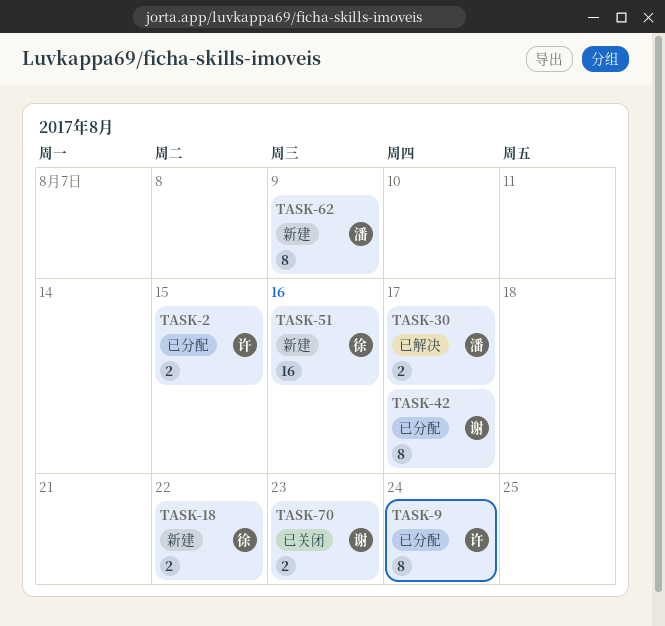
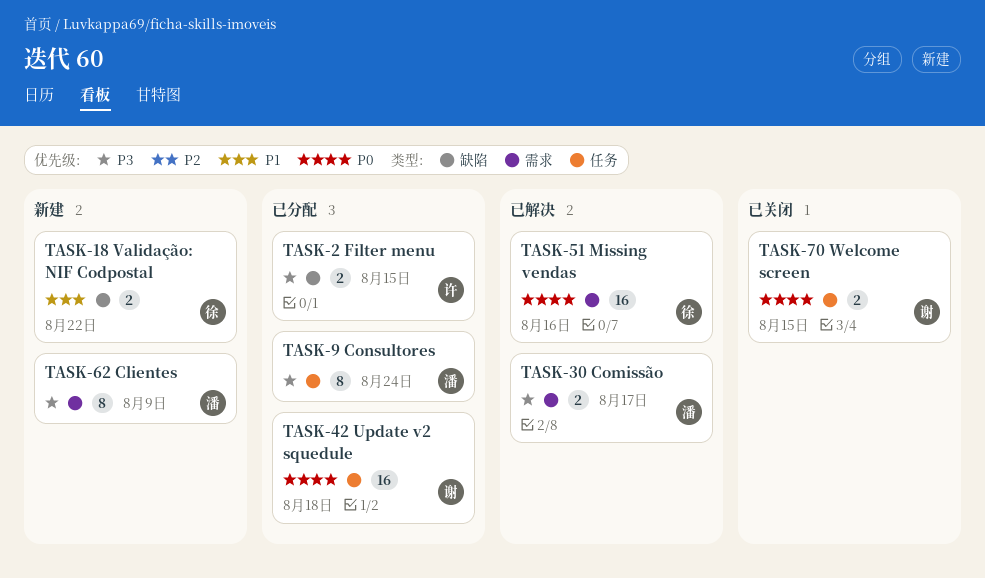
TASK-9, owner: 许 -> 潘
TASK-42, estimate: 8 -> 16
TASK-42, due: Aug 17 -> Aug 18
TASK-51, status: 新建 -> 已解决
TASK-70, due: Aug 23 -> Aug 15

